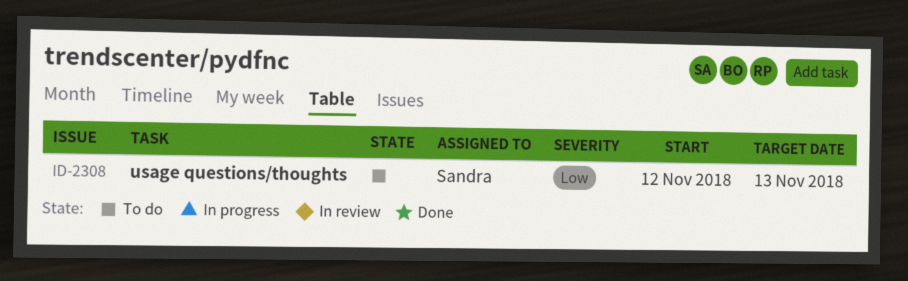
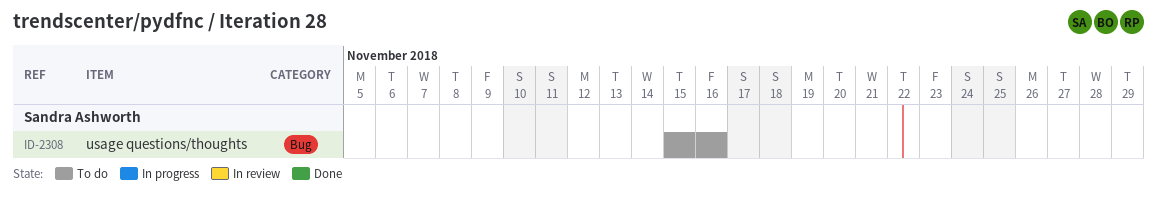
ID-2308, start: Nov 12 -> Nov 15
ID-2308, due: Nov 13 -> Nov 16

